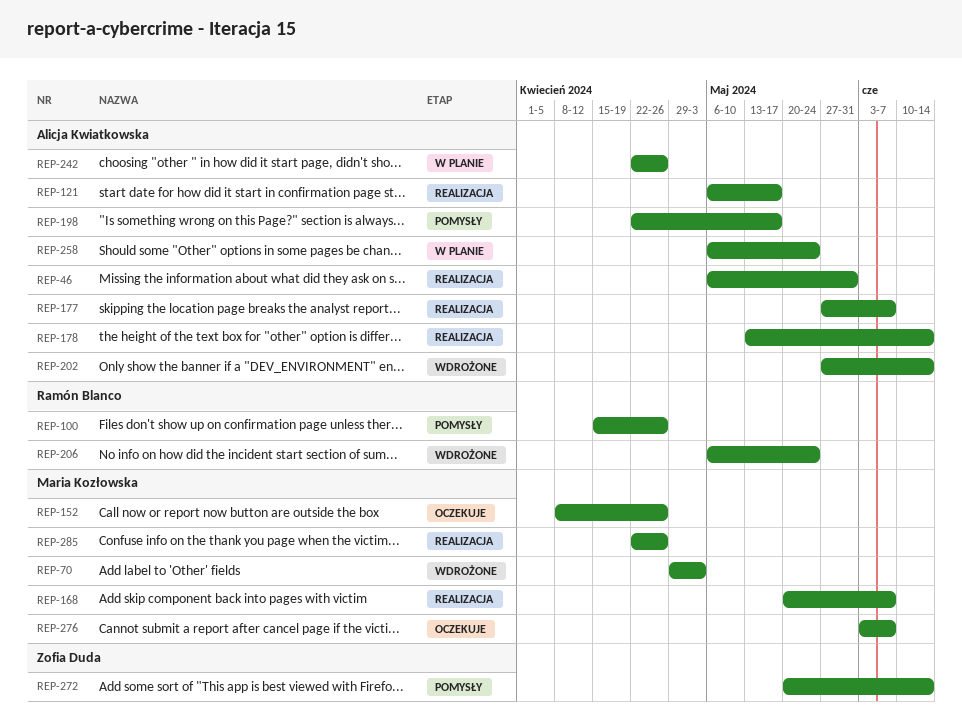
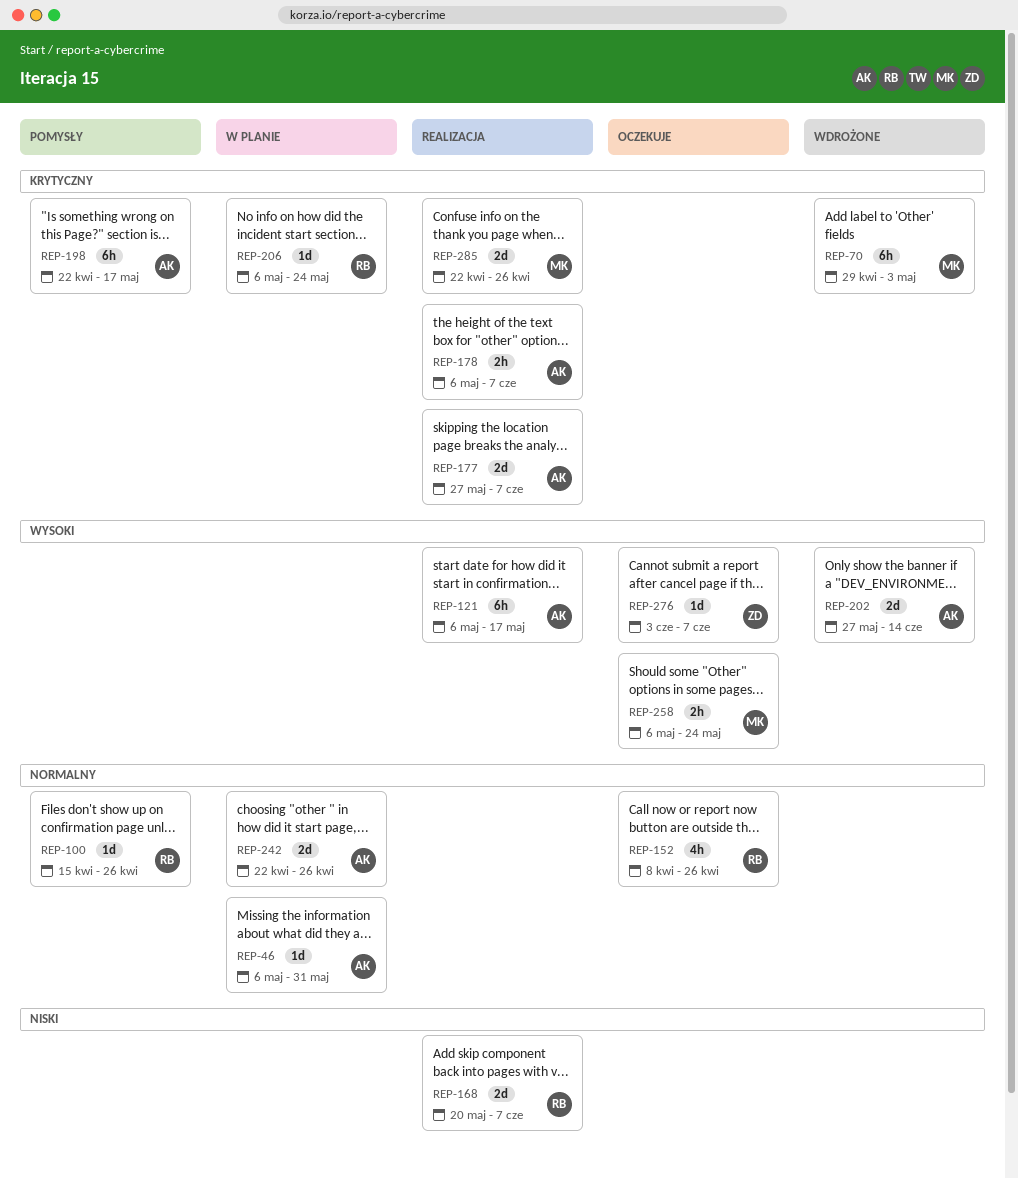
REP-46, status: Realizacja -> W planie
REP-152, owner: Maria Kozłowska -> Ramón Blanco
REP-168, owner: Maria Kozłowska -> Ramón Blanco
REP-178, start: May 13 -> May 6
REP-178, due: Jun 14 -> Jun 7
REP-206, status: Wdrożone -> W planie
REP-258, status: W planie -> Oczekuje
REP-258, owner: Alicja Kwiatkowska -> Maria Kozłowska
REP-272: present -> none
REP-276, owner: Maria Kozłowska -> Zofia Duda

